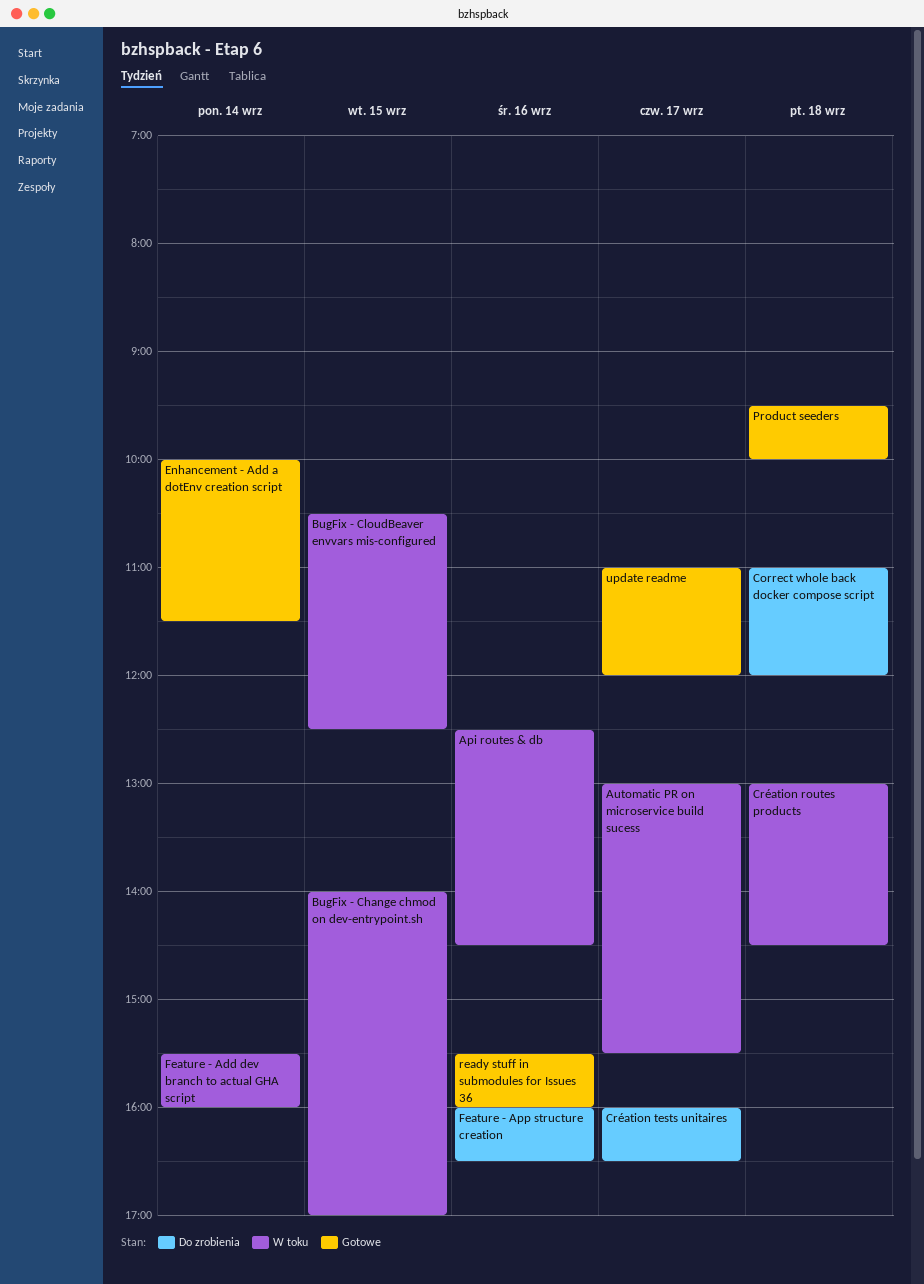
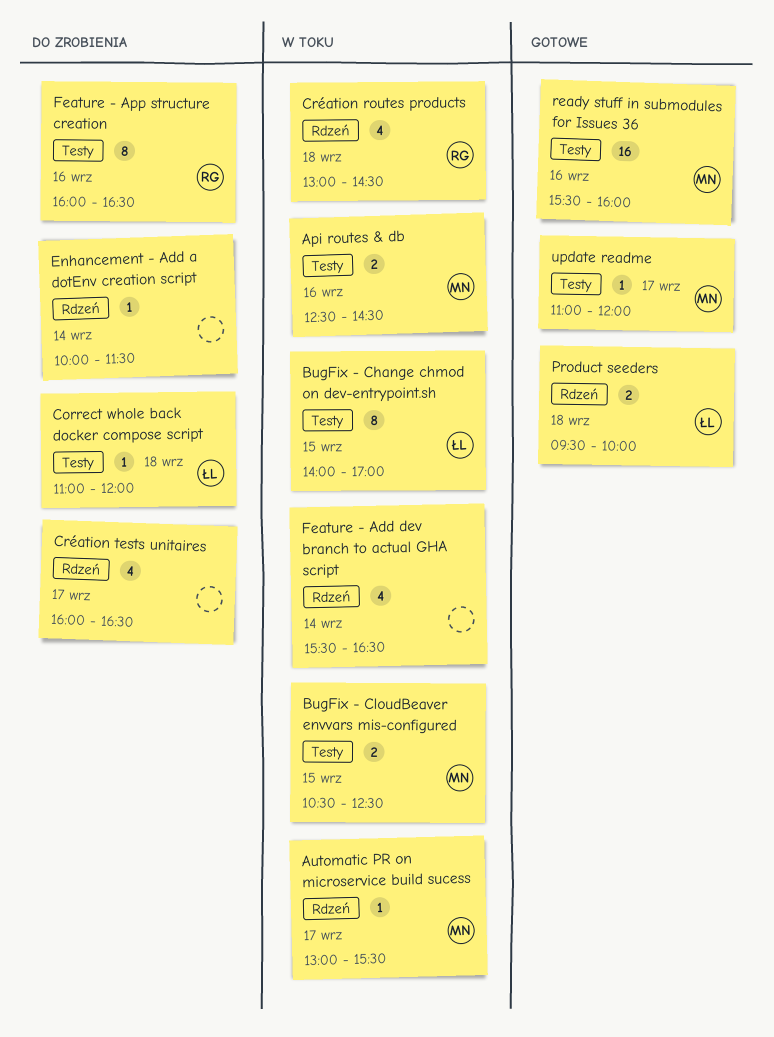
Enhancement - Add a dotEnv creation script, status: Gotowe -> Do zrobienia
Feature - Add dev branch to actual GHA script, ends: 16:00 -> 16:30

